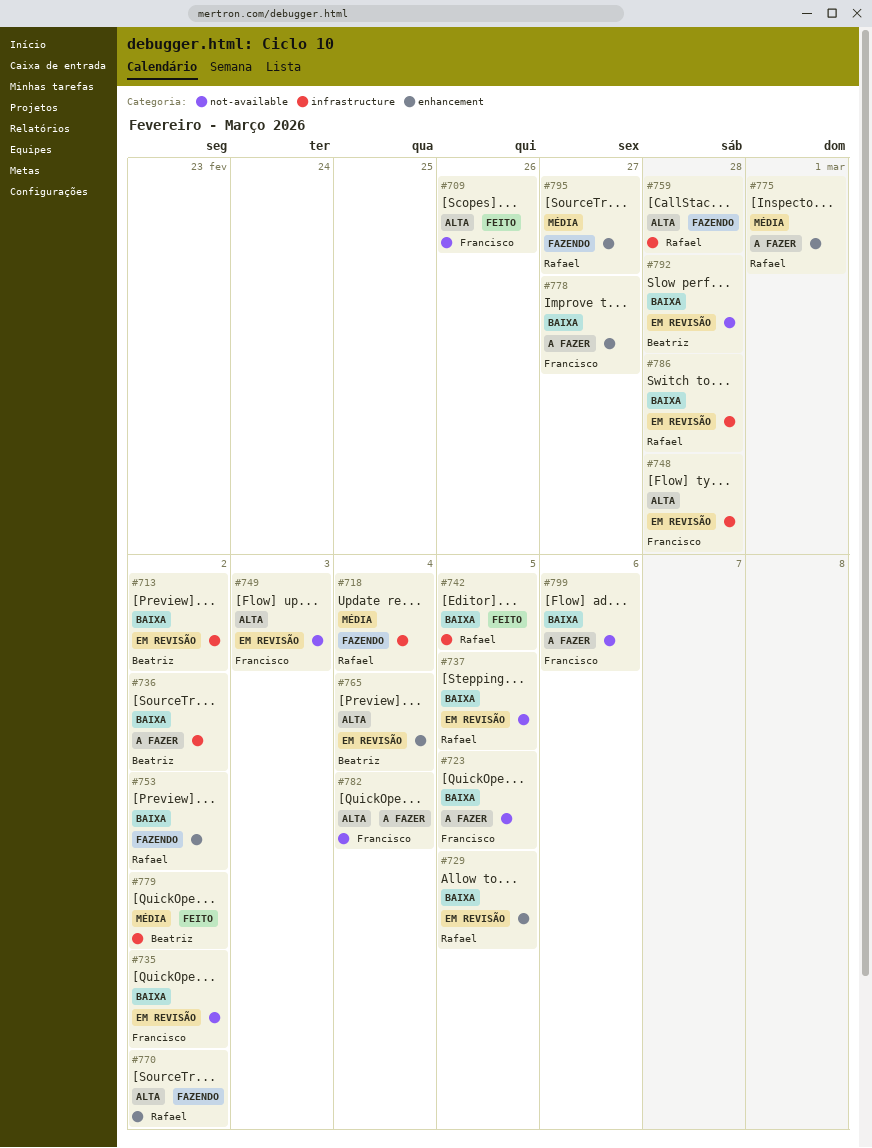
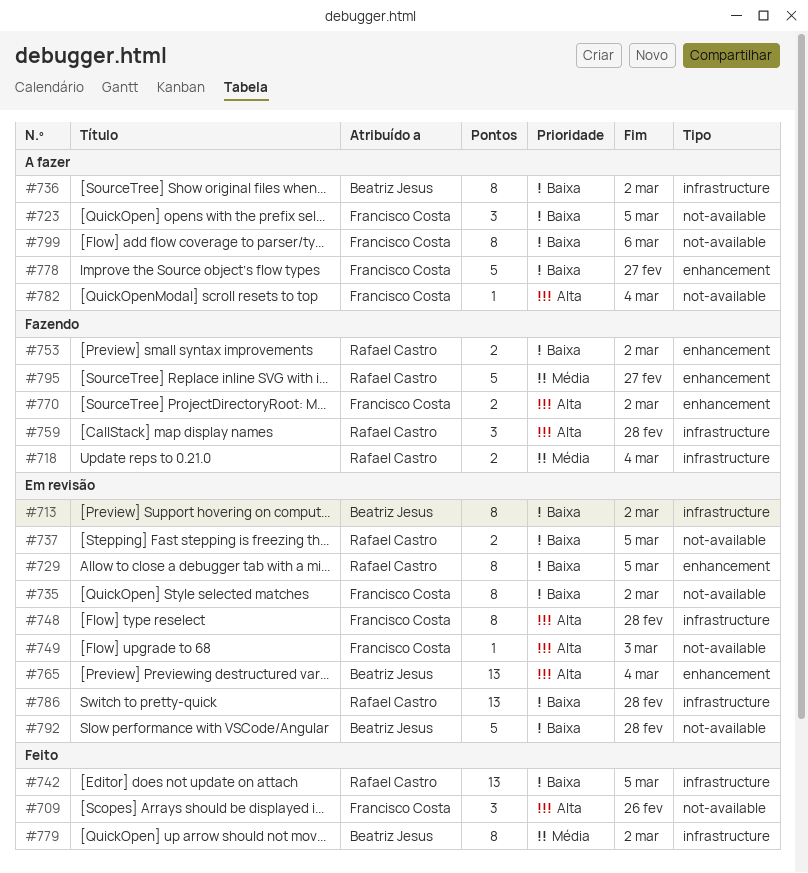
#770, owner: Rafael Castro -> Francisco Costa
#775: present -> none

